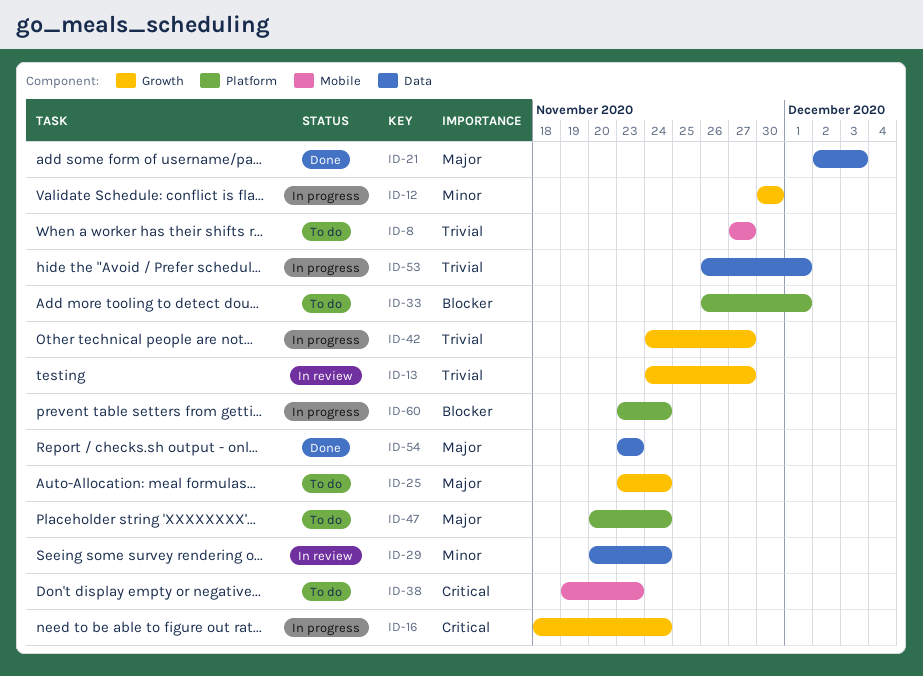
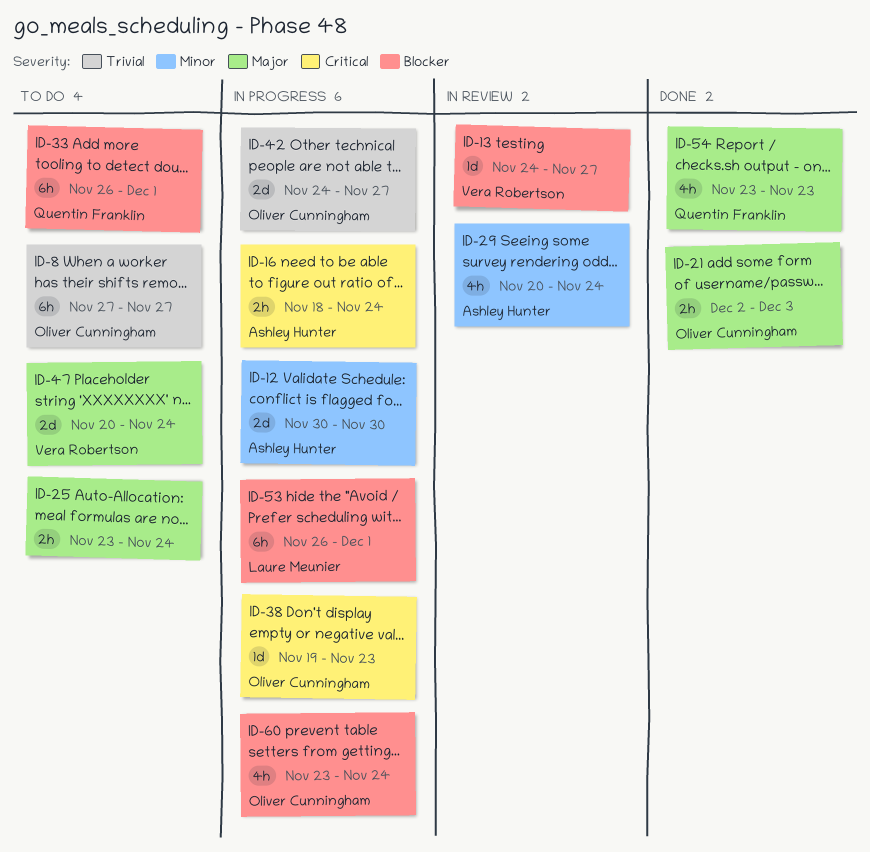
ID-13, priority: Trivial -> Blocker
ID-38, status: To do -> In progress
ID-53, priority: Trivial -> Blocker

